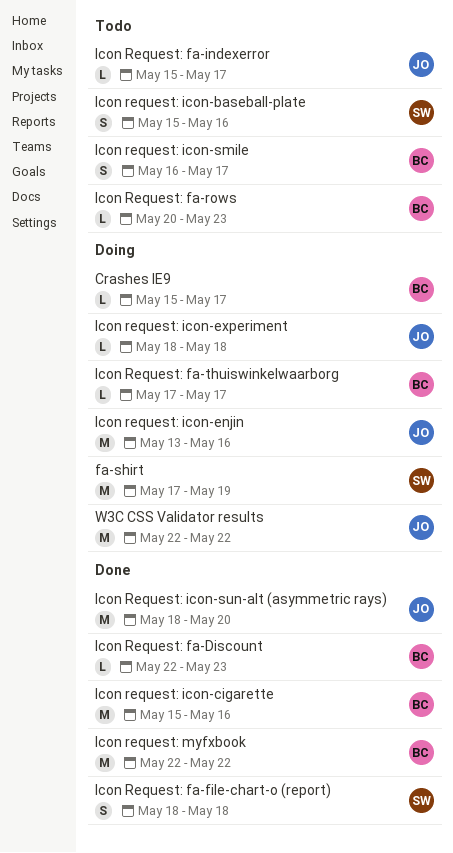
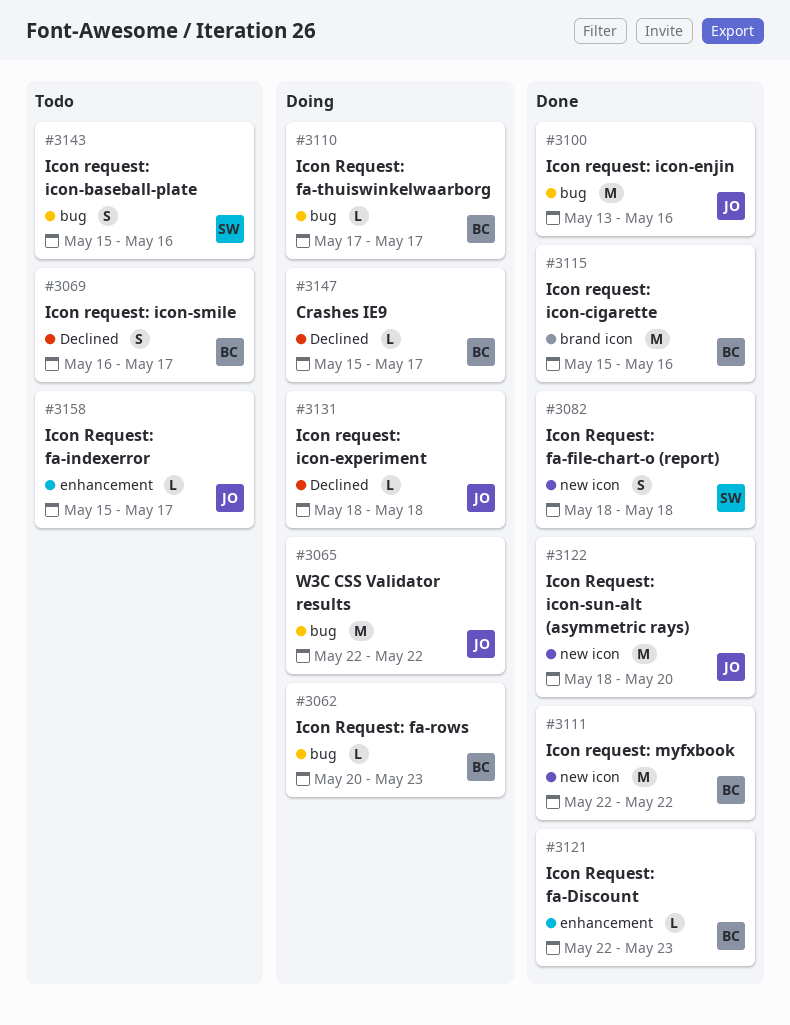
fa-shirt: present -> none
Icon Request: fa-rows, status: Todo -> Doing
Icon request: icon-enjin, status: Doing -> Done

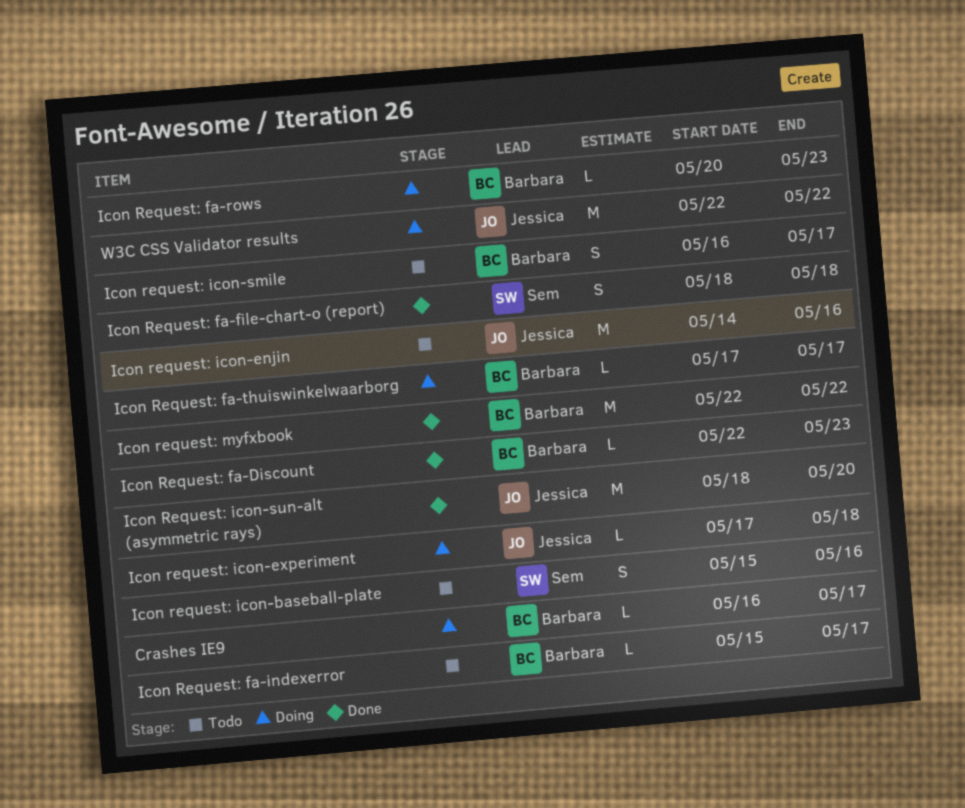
Crashes IE9, start: May 15 -> May 16
Icon Request: fa-indexerror, owner: Jessica -> Barbara
Icon request: icon-cigarette: present -> none
Icon request: icon-enjin, status: Done -> Todo
Icon request: icon-enjin, start: May 13 -> May 14
Icon request: icon-experiment, start: May 18 -> May 17

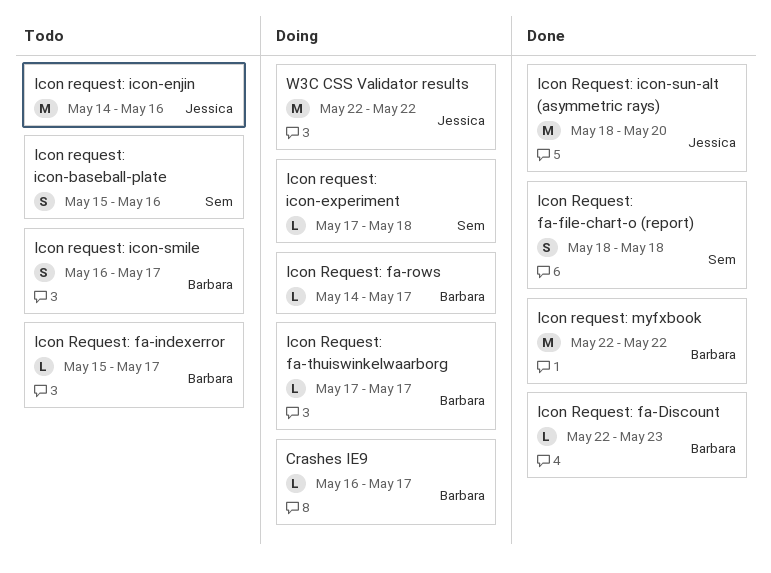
Icon Request: fa-rows, start: May 20 -> May 14
Icon Request: fa-rows, due: May 23 -> May 17
Icon request: icon-experiment, owner: Jessica -> Sem

